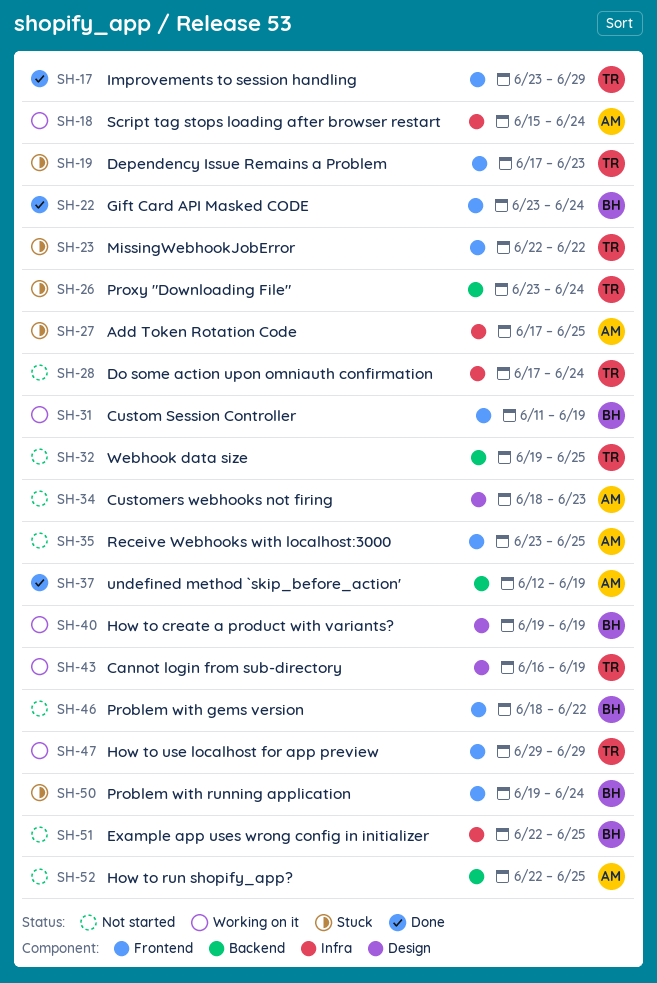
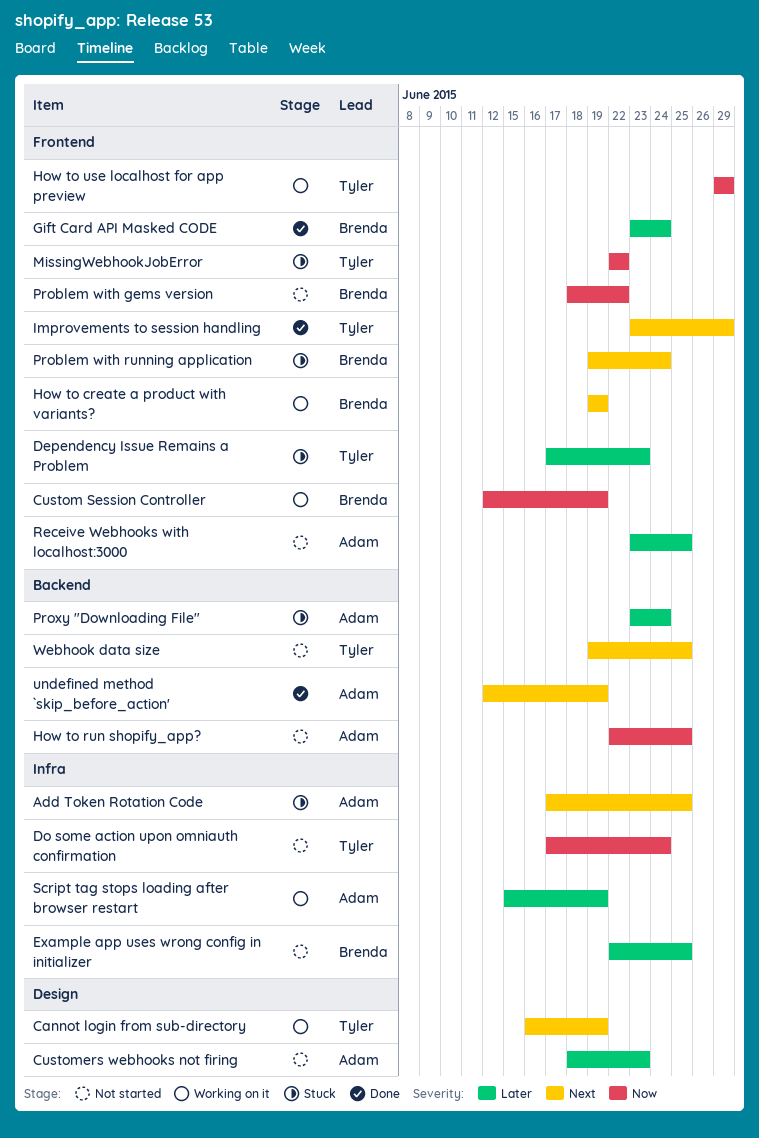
Custom Session Controller, start: Jun 11 -> Jun 12
How to create a product with variants?, label: Design -> Frontend
Proxy "Downloading File", owner: Tyler -> Adam
Script tag stops loading after browser restart, due: Jun 24 -> Jun 19

